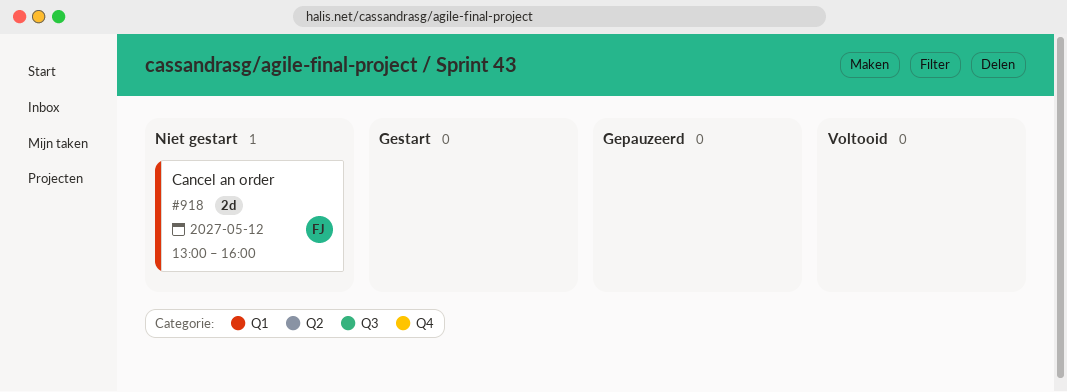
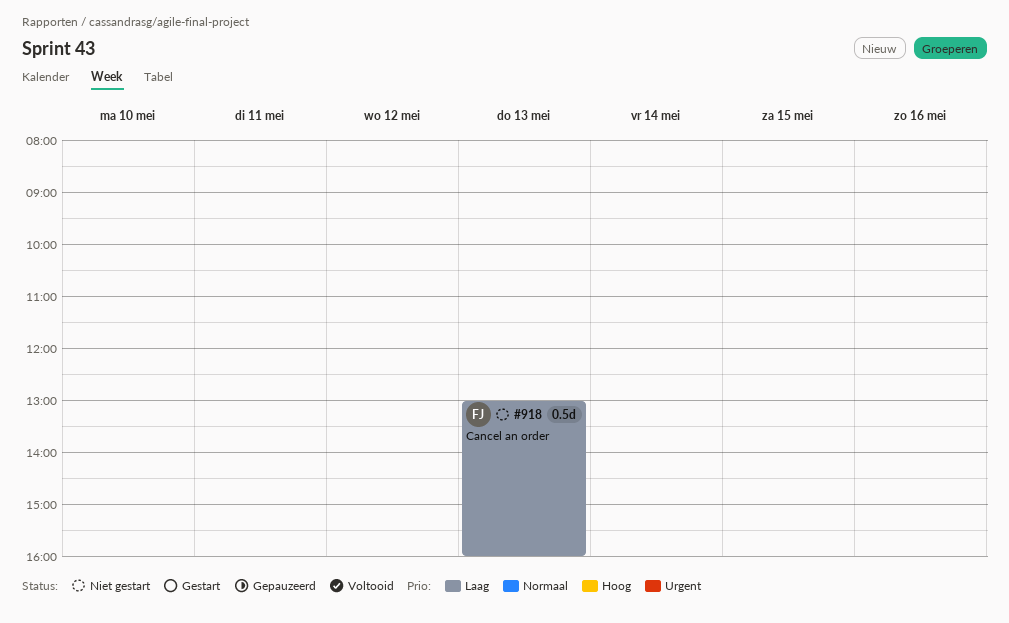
#918, estimate: 2d -> 0.5d
#918, day: May 12 -> May 13

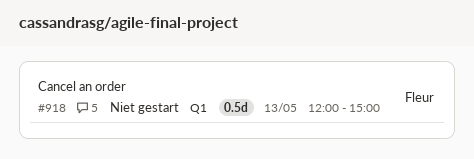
#918, begins: 13:00 -> 12:00
#918, ends: 16:00 -> 15:00

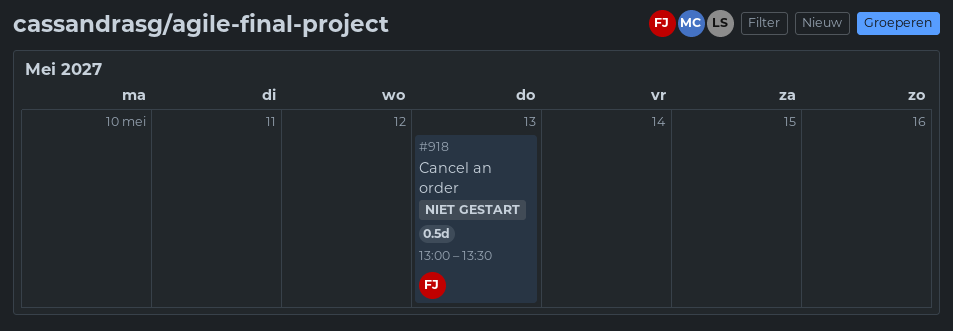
#918, begins: 12:00 -> 13:00
#918, ends: 15:00 -> 13:30

